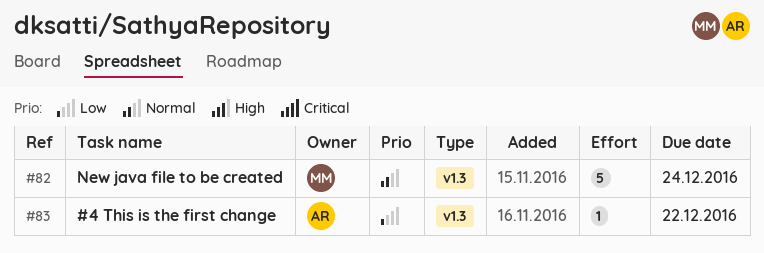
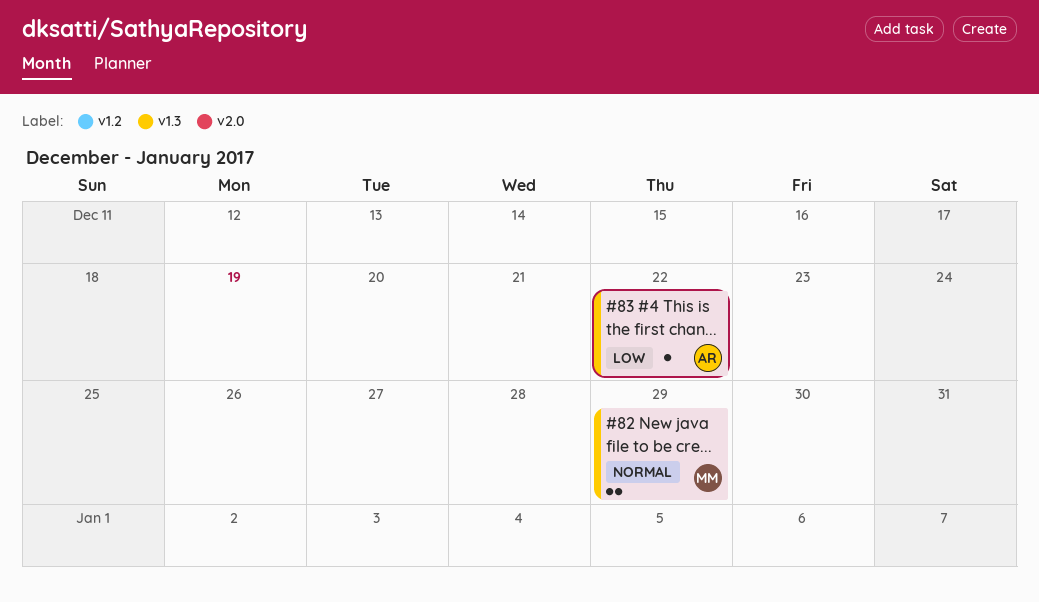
#82, estimate: 5 -> 2
#82, due: Dec 24 -> Dec 29

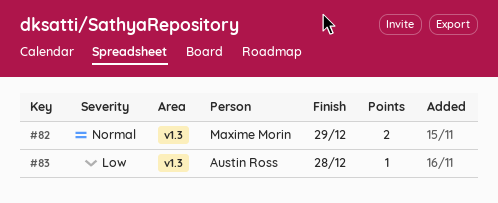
#83, due: Dec 22 -> Dec 28

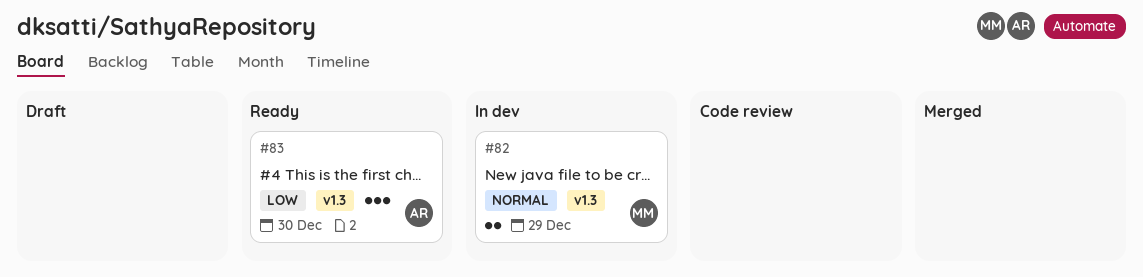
#83, estimate: 1 -> 3
#83, due: Dec 28 -> Dec 30

